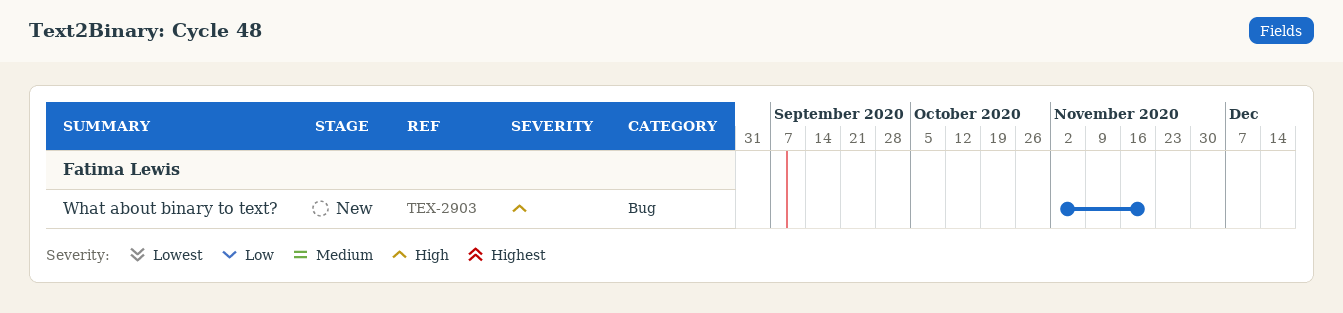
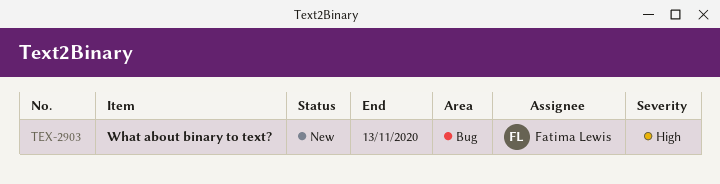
TEX-2903, due: Nov 20 -> Nov 13

